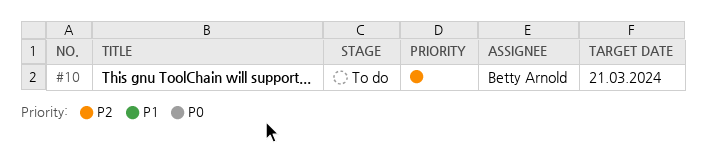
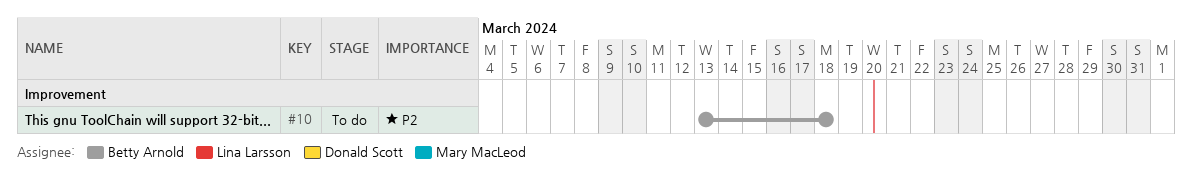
#10, due: Mar 21 -> Mar 18

